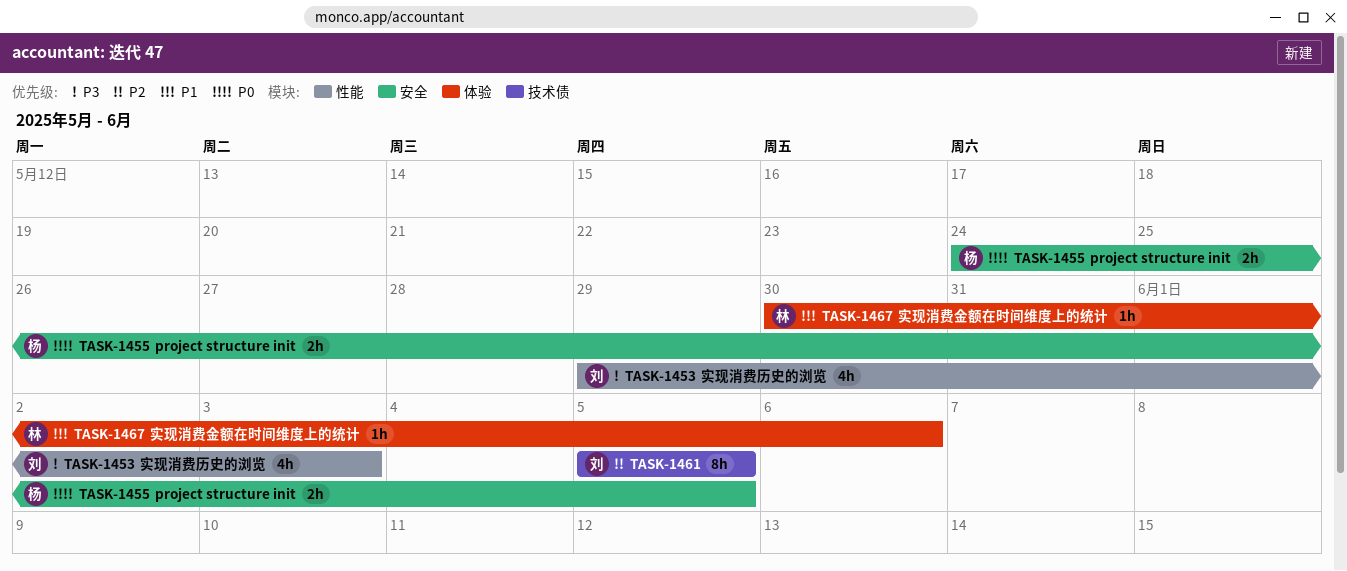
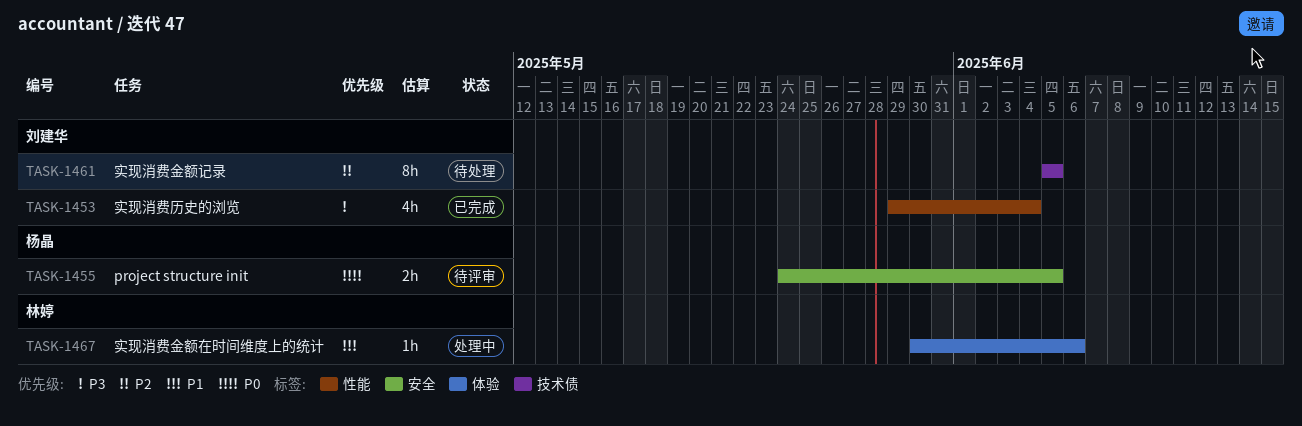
TASK-1453, due: Jun 3 -> Jun 4

